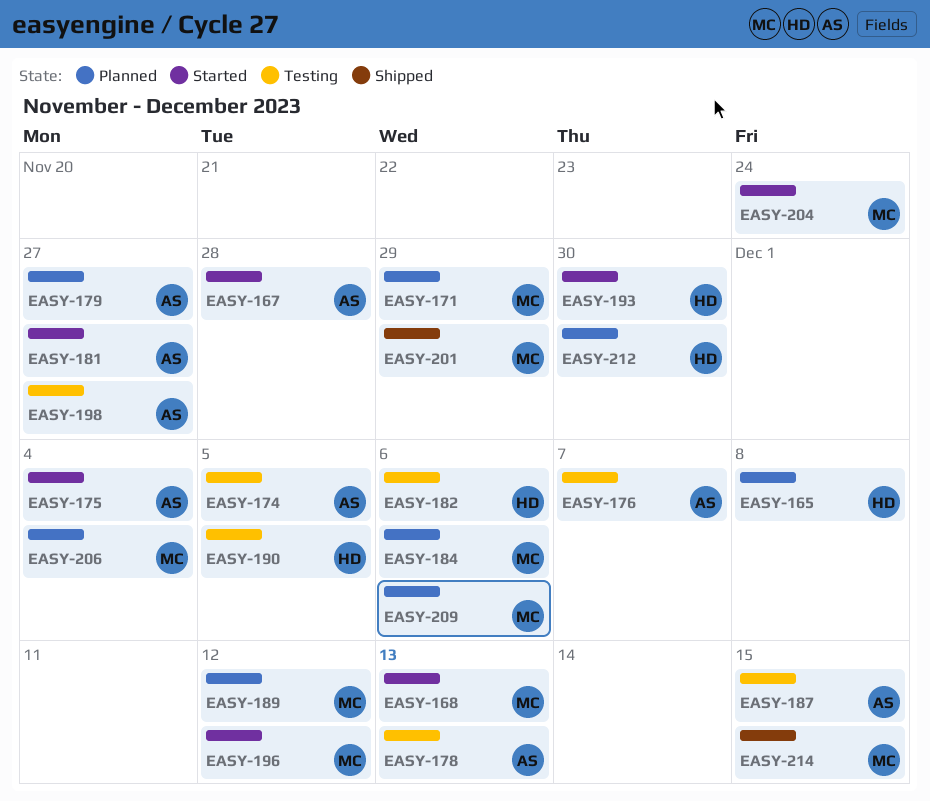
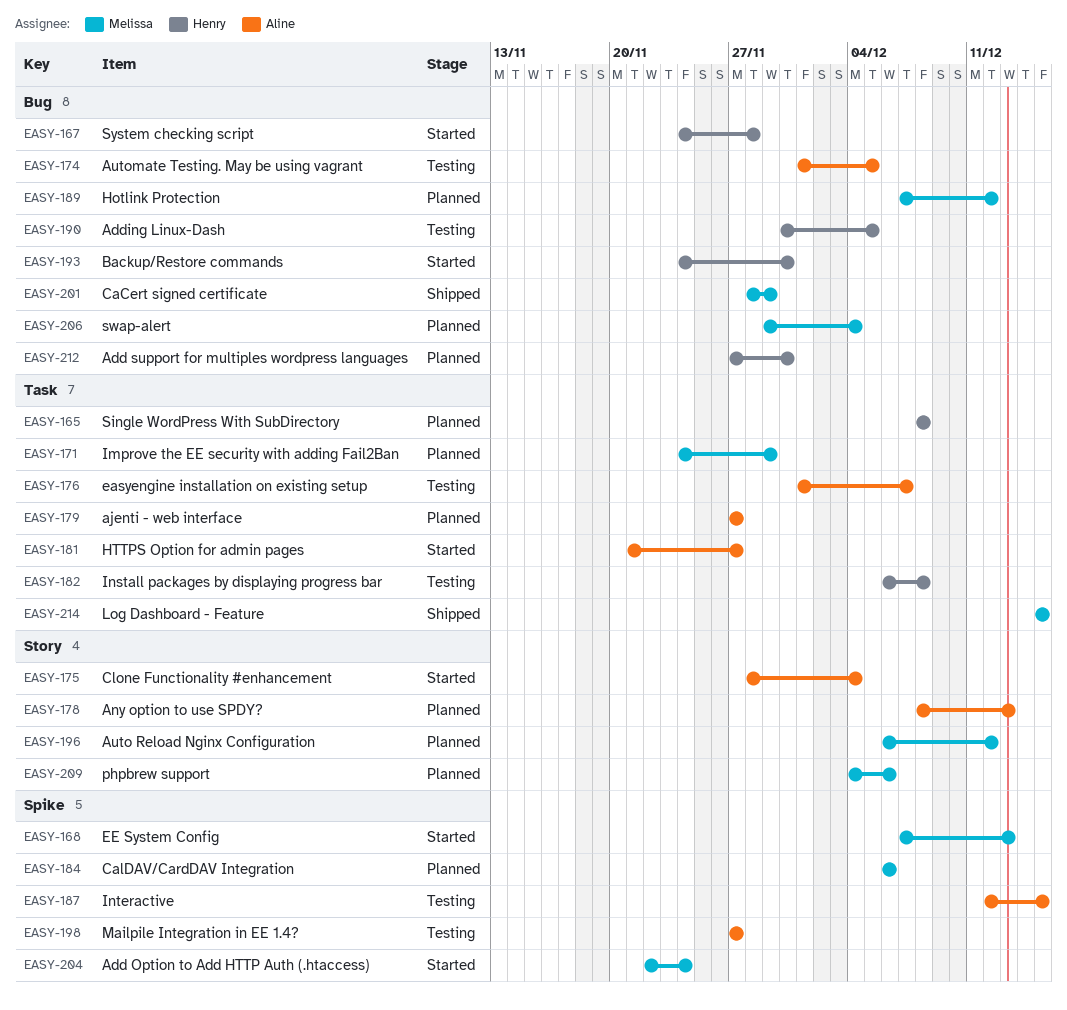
EASY-167, owner: Aline -> Henry
EASY-178, status: Testing -> Planned
EASY-182, due: Dec 6 -> Dec 8
EASY-196, status: Started -> Planned

